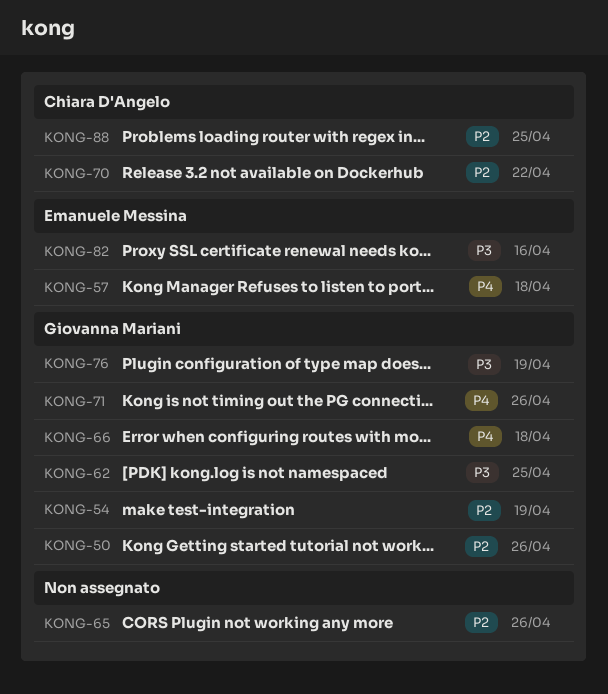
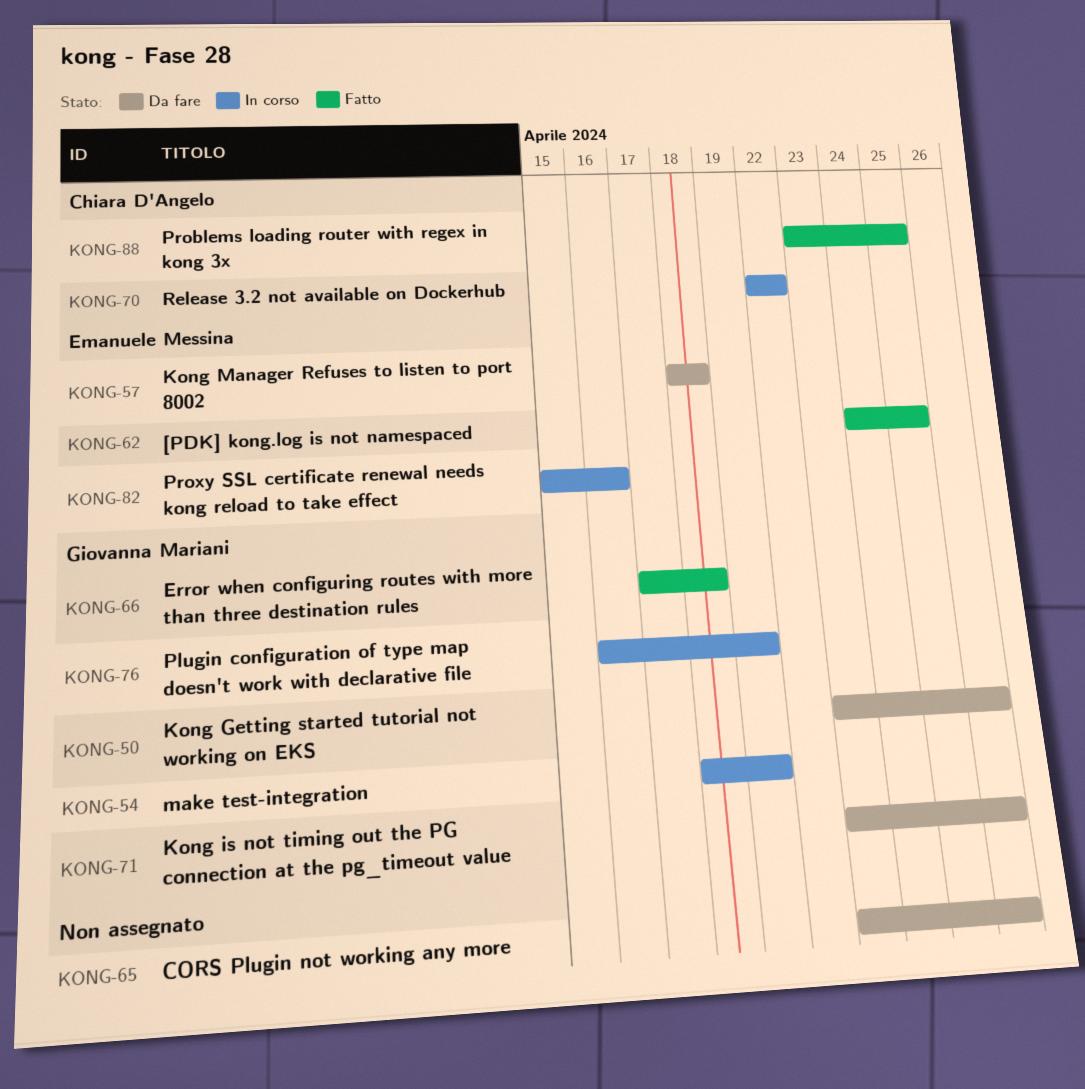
KONG-62, owner: Giovanna Mariani -> Emanuele Messina

